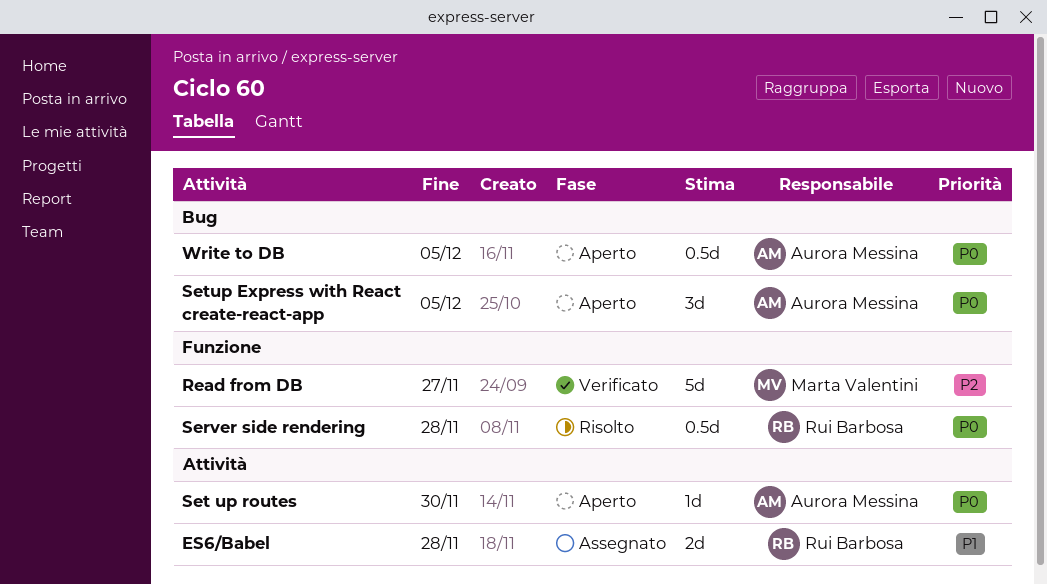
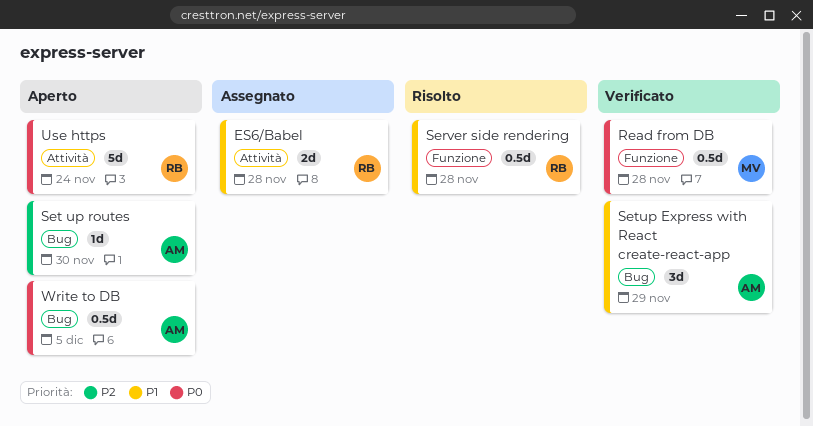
Read from DB, priority: P2 -> P0
Read from DB, estimate: 5d -> 0.5d
Read from DB, due: Nov 27 -> Nov 28
Server side rendering, priority: P0 -> P1
Set up routes, priority: P0 -> P2
Set up routes, label: Attività -> Bug
Setup Express with React create-react-app, status: Aperto -> Verificato
Setup Express with React create-react-app, priority: P0 -> P1
Setup Express with React create-react-app, due: Dec 5 -> Nov 29
Use https: none -> present

